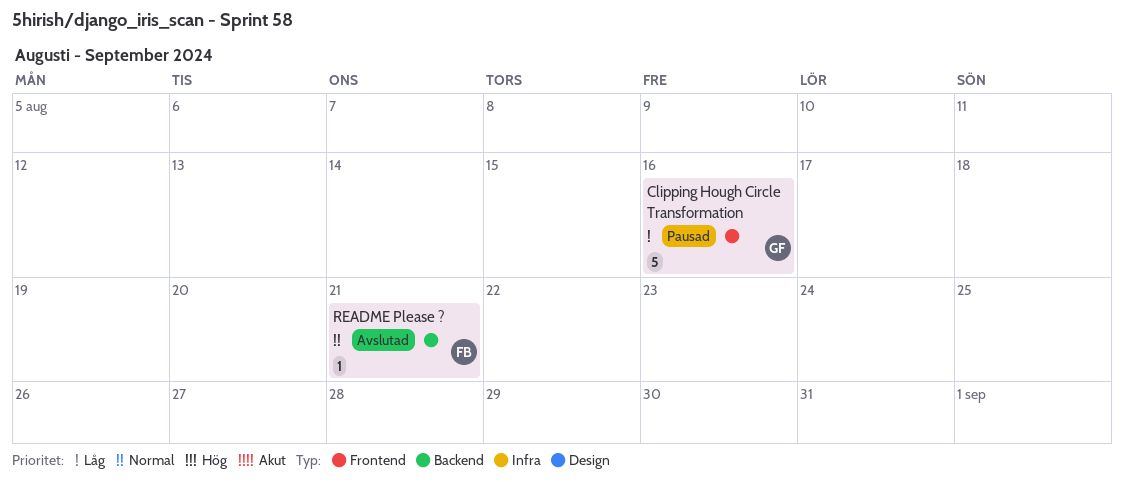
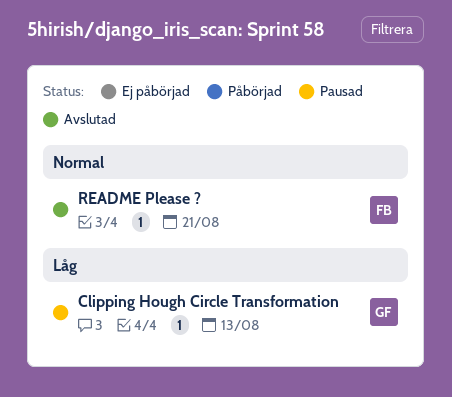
Clipping Hough Circle Transformation, estimate: 5 -> 1
Clipping Hough Circle Transformation, due: Aug 16 -> Aug 13

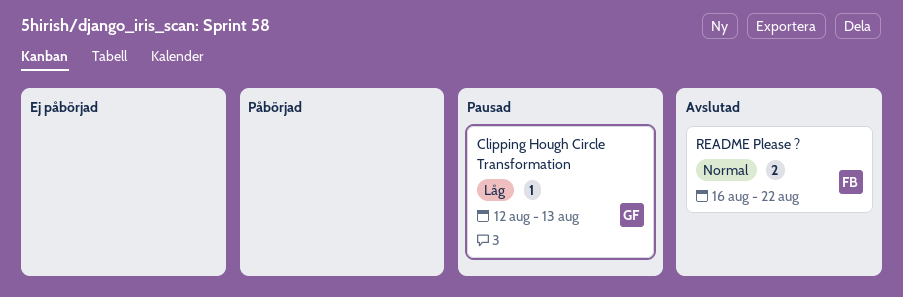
README Please ?, estimate: 1 -> 2
README Please ?, due: Aug 21 -> Aug 22

